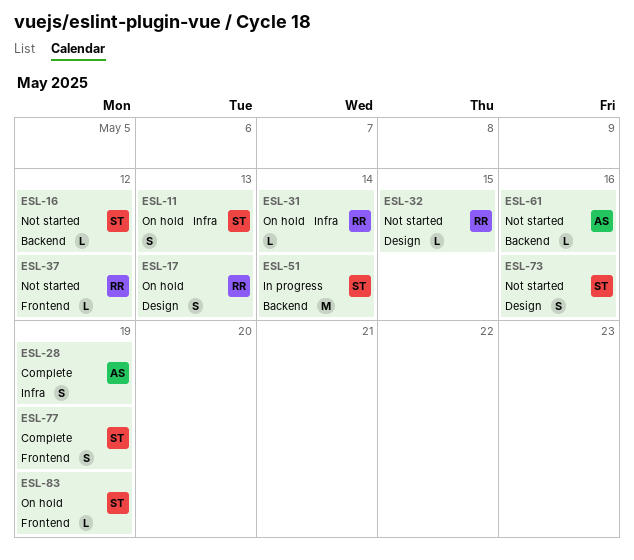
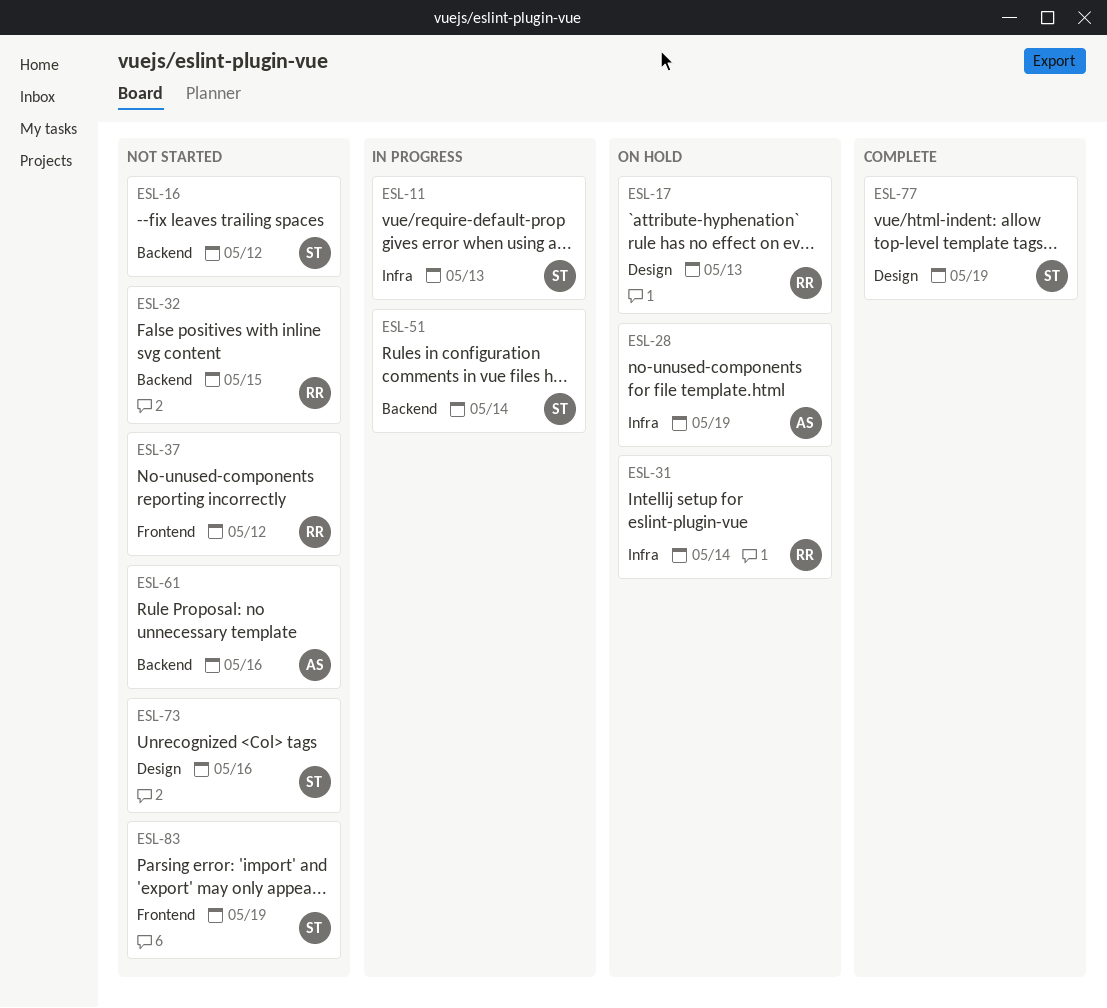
ESL-11, status: On hold -> In progress
ESL-28, status: Complete -> On hold
ESL-32, label: Design -> Backend
ESL-77, label: Frontend -> Design
ESL-83, status: On hold -> Not started

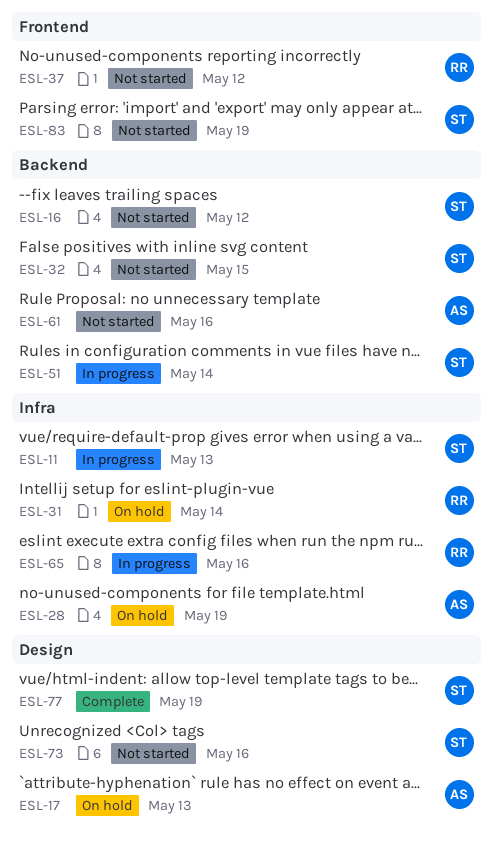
ESL-17, owner: RR -> AS
ESL-32, owner: RR -> ST
ESL-65: none -> present

